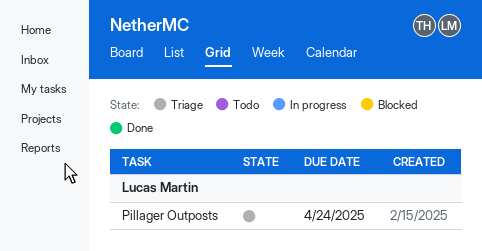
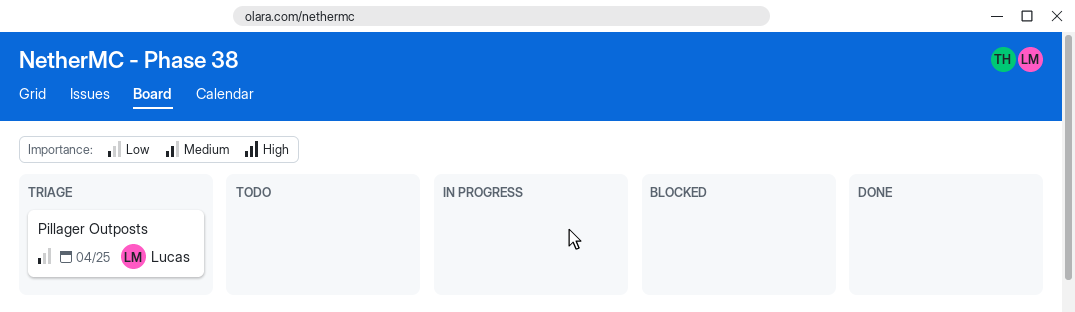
Pillager Outposts, due: Apr 24 -> Apr 25

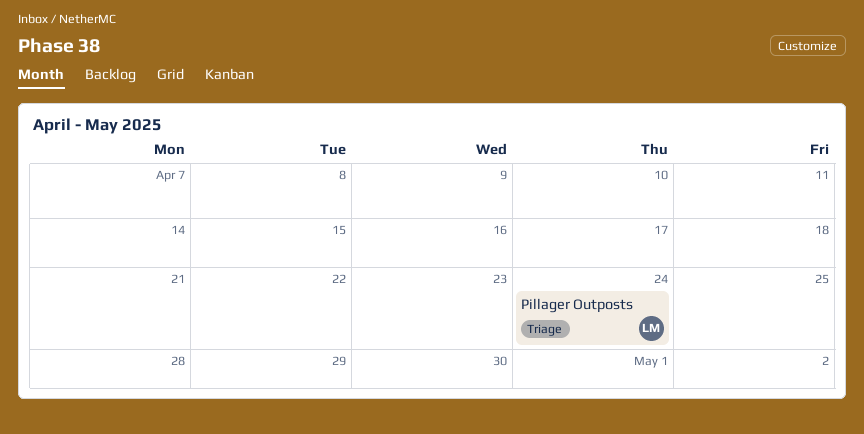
Pillager Outposts, due: Apr 25 -> Apr 24

